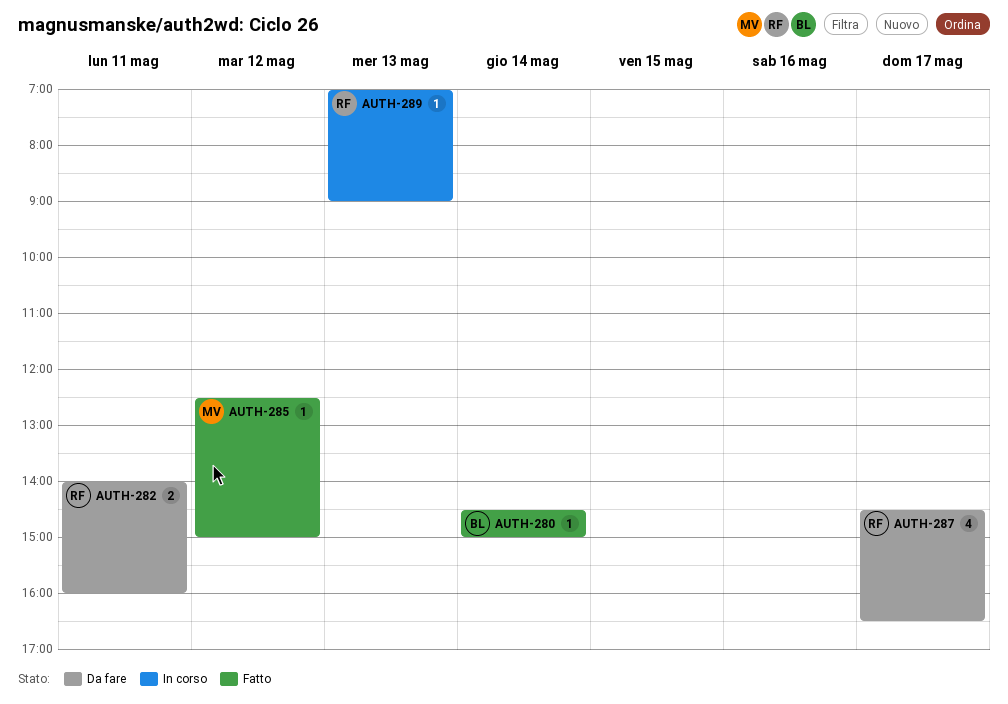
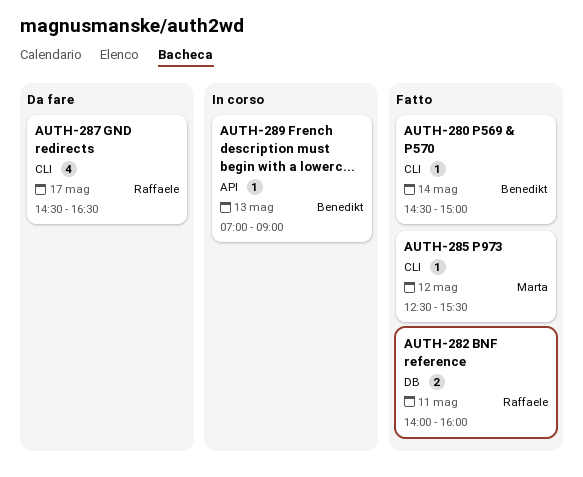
AUTH-282, status: Da fare -> Fatto
AUTH-285, ends: 15:00 -> 15:30
AUTH-289, owner: Raffaele -> Benedikt

